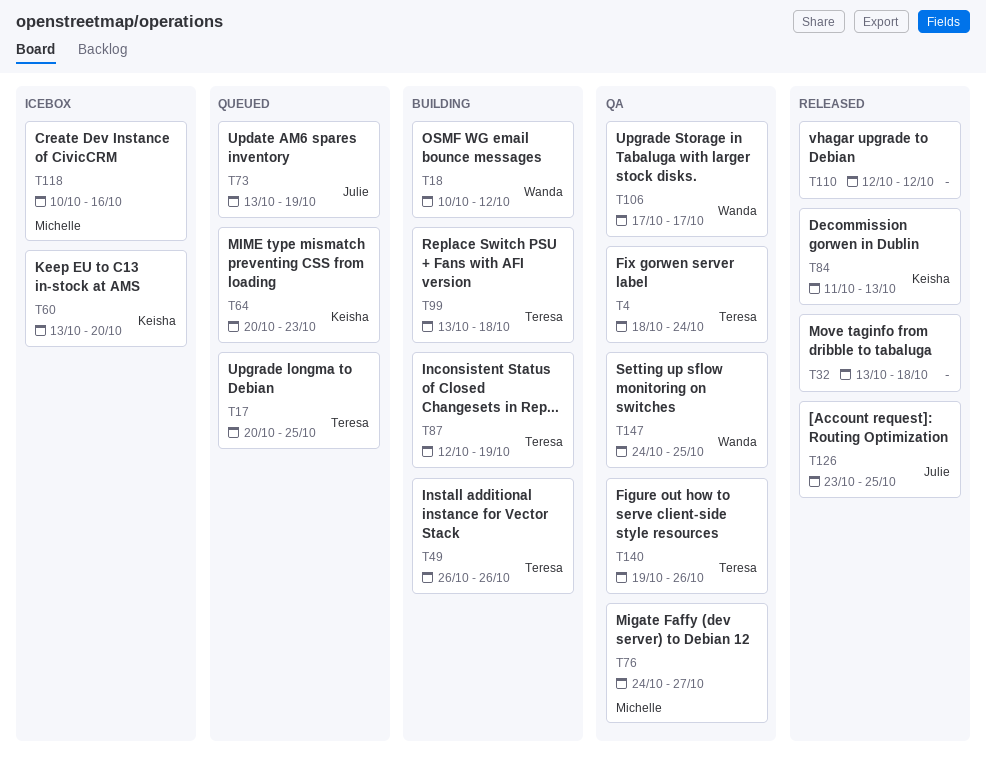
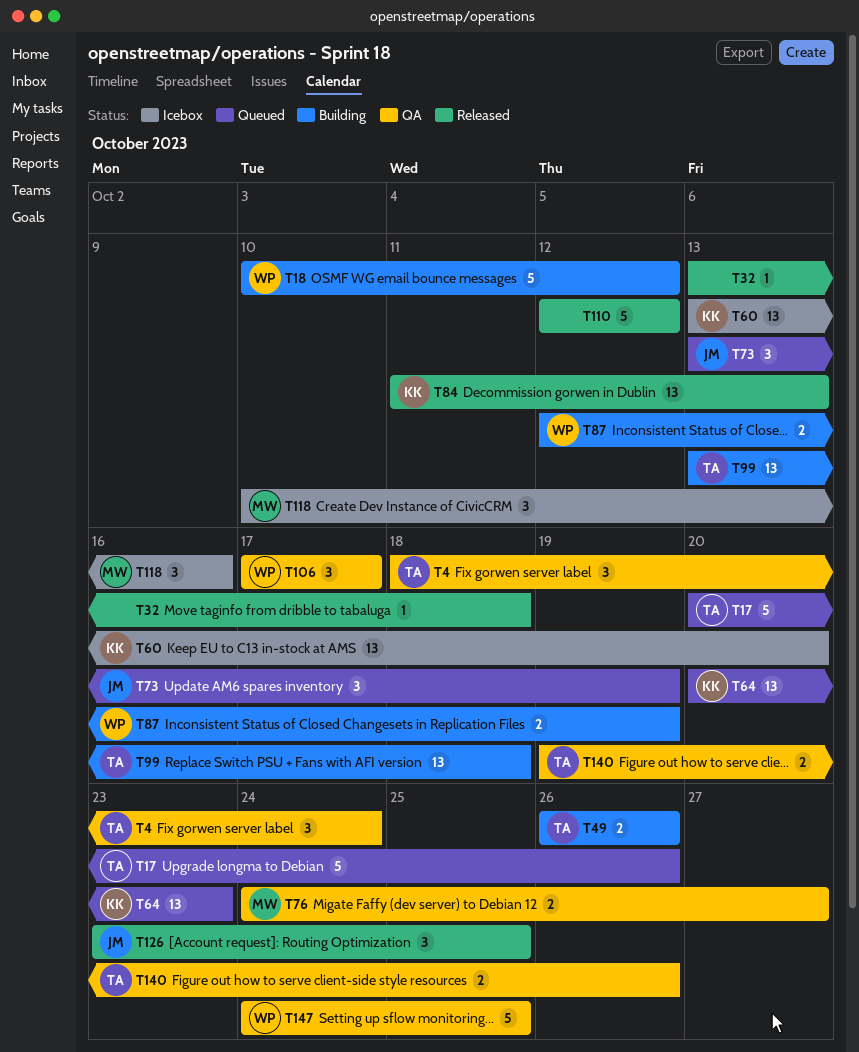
T17, due: Oct 25 -> Oct 26
T87, owner: Teresa -> Wanda

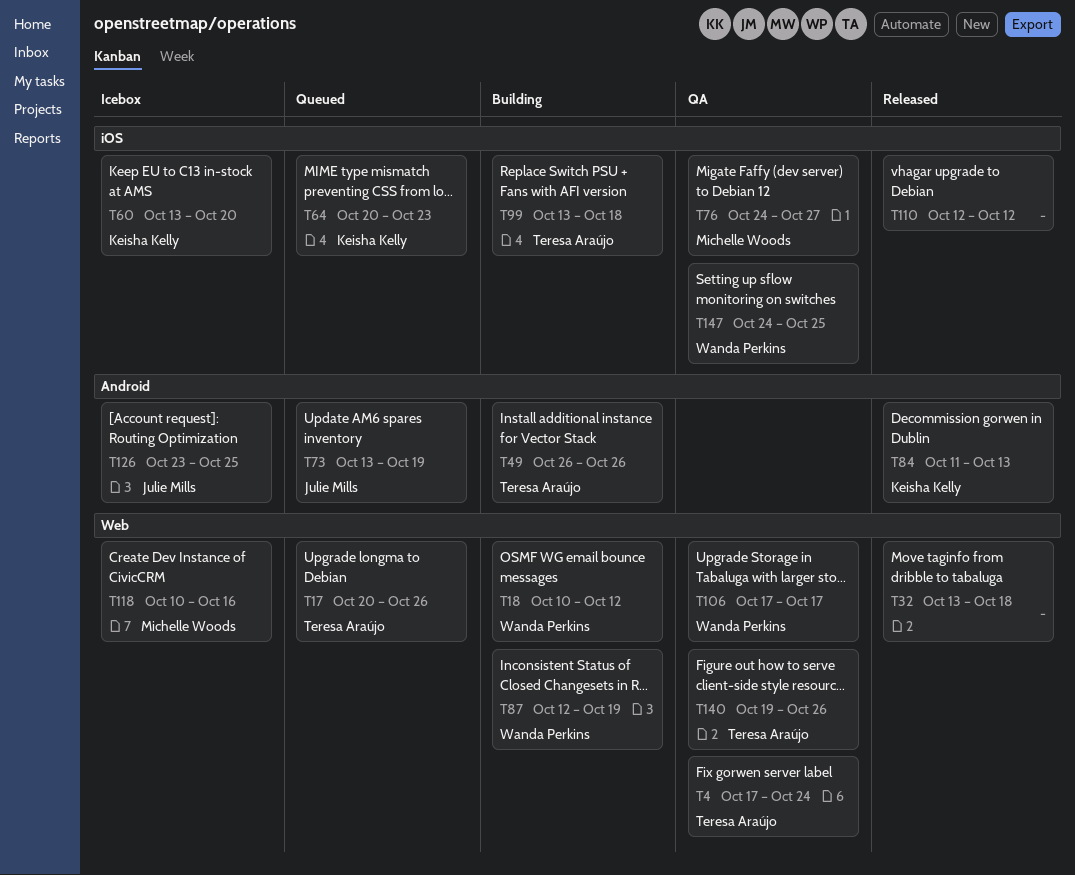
T4, start: Oct 18 -> Oct 17
T126, status: Released -> Icebox

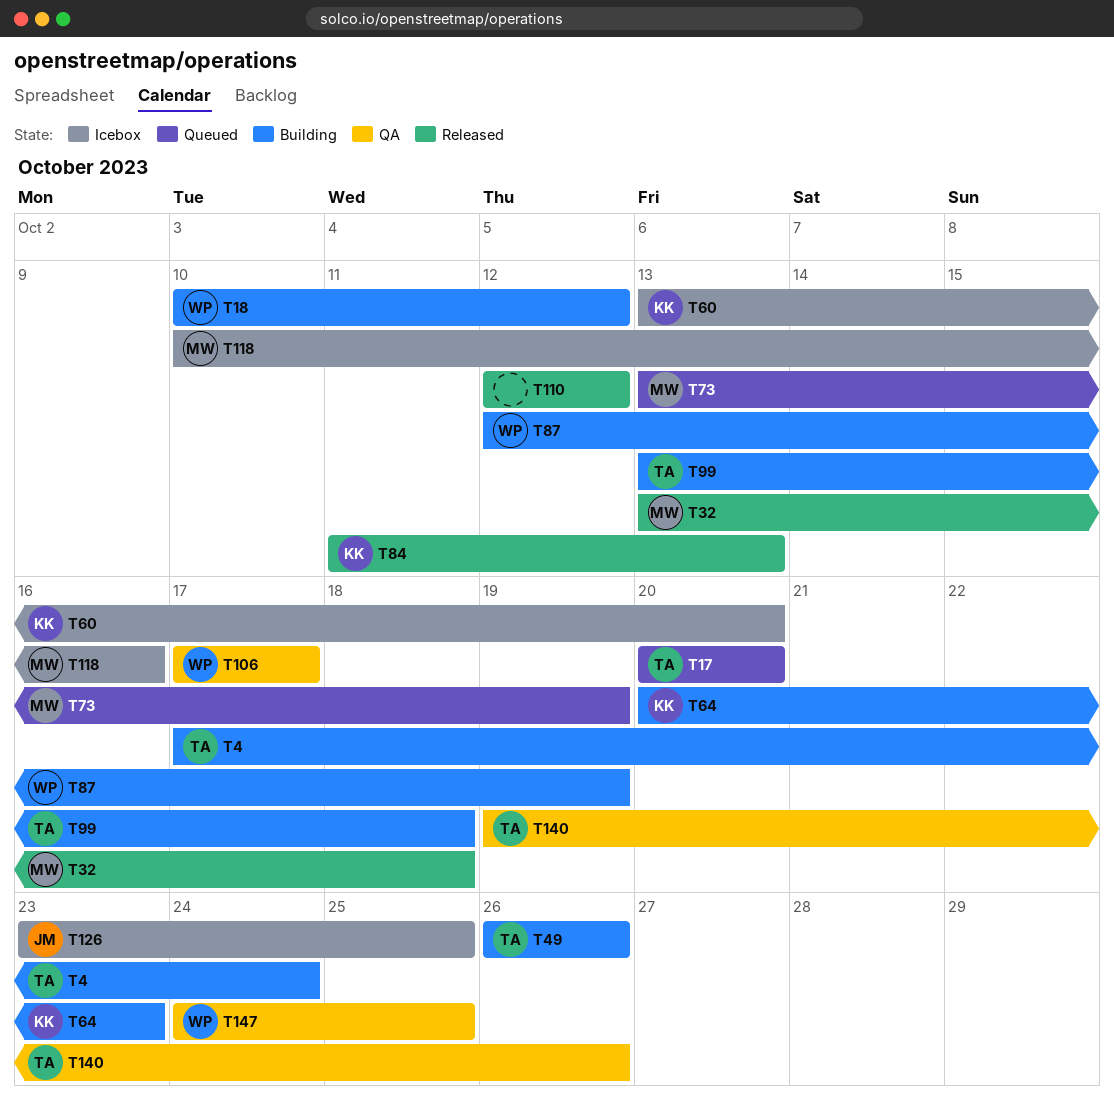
T4, status: QA -> Building
T17, due: Oct 26 -> Oct 20
T32, owner: none -> Michelle Woods
T64, status: Queued -> Building
T73, owner: Julie Mills -> Michelle Woods
T76: present -> none

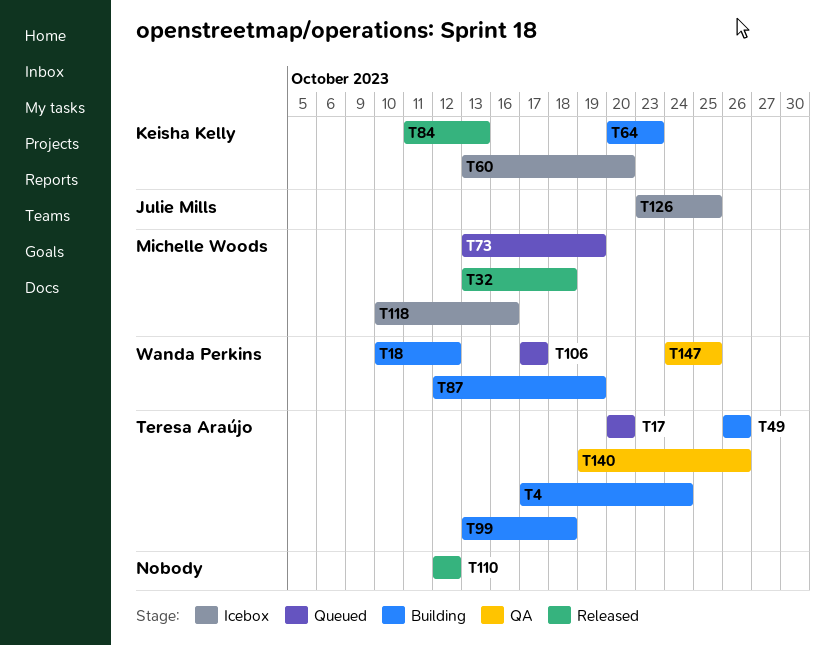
T106, status: QA -> Queued

